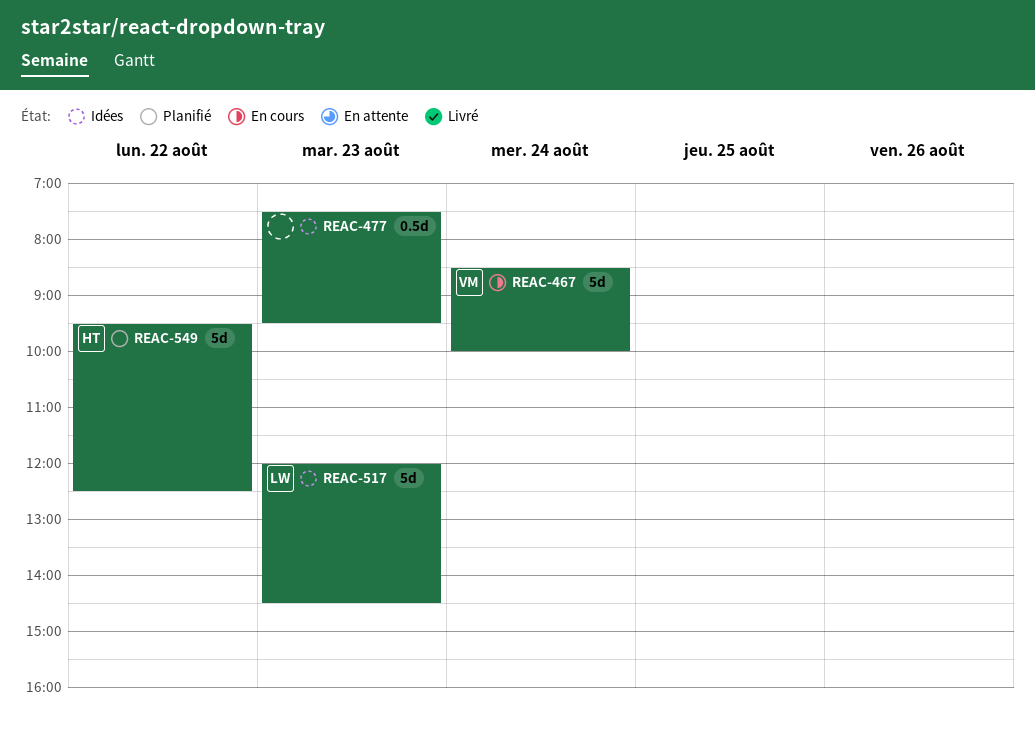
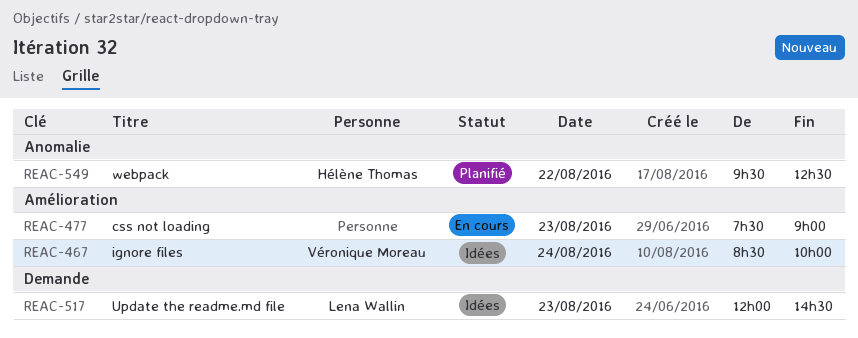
REAC-467, status: En cours -> Idées
REAC-477, status: Idées -> En cours
REAC-477, ends: 09:30 -> 09:00

